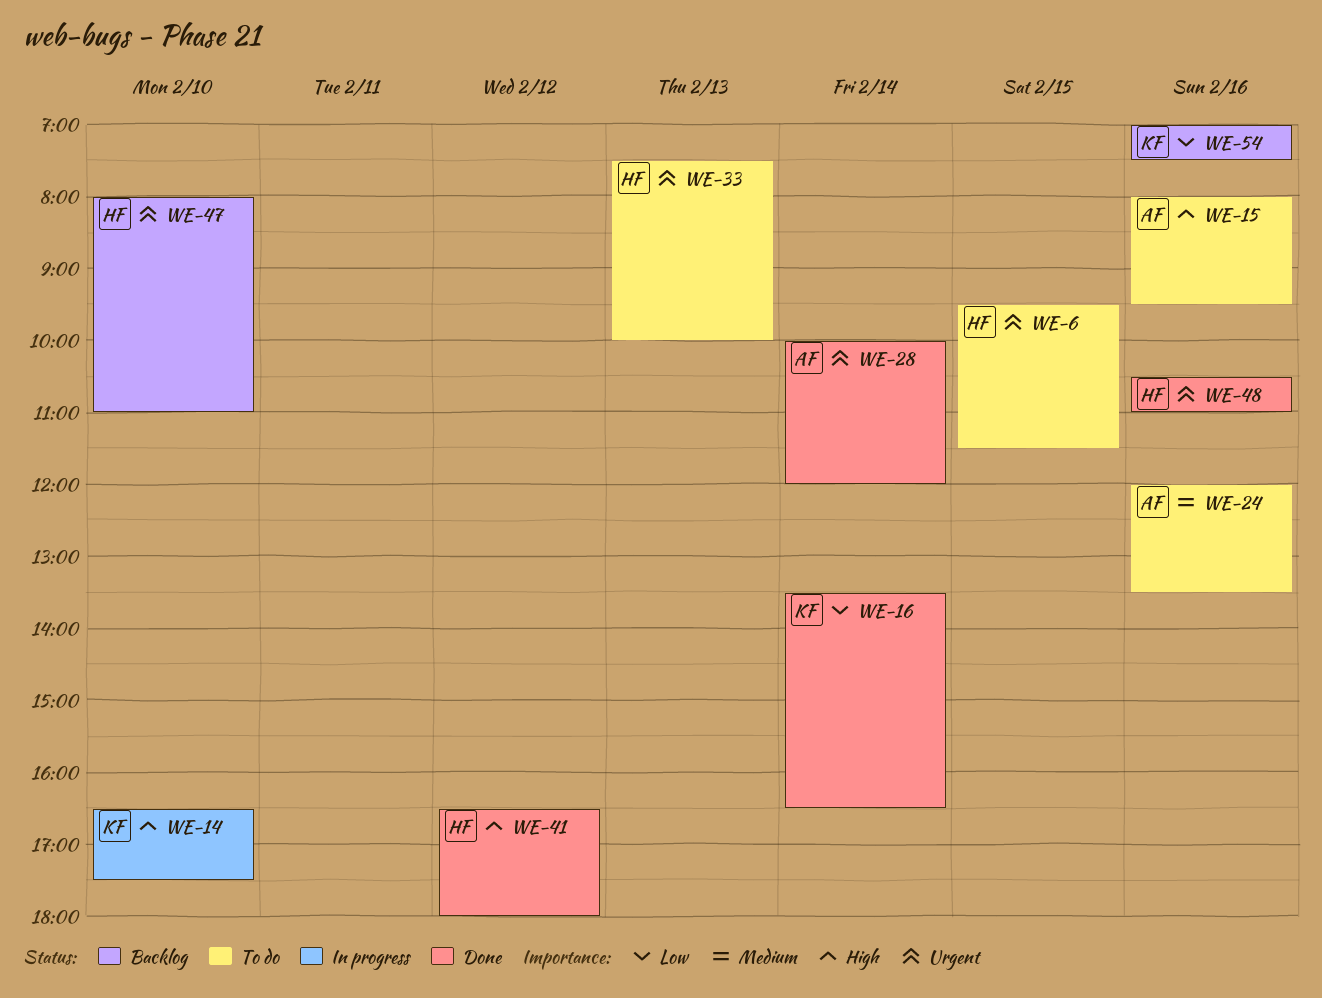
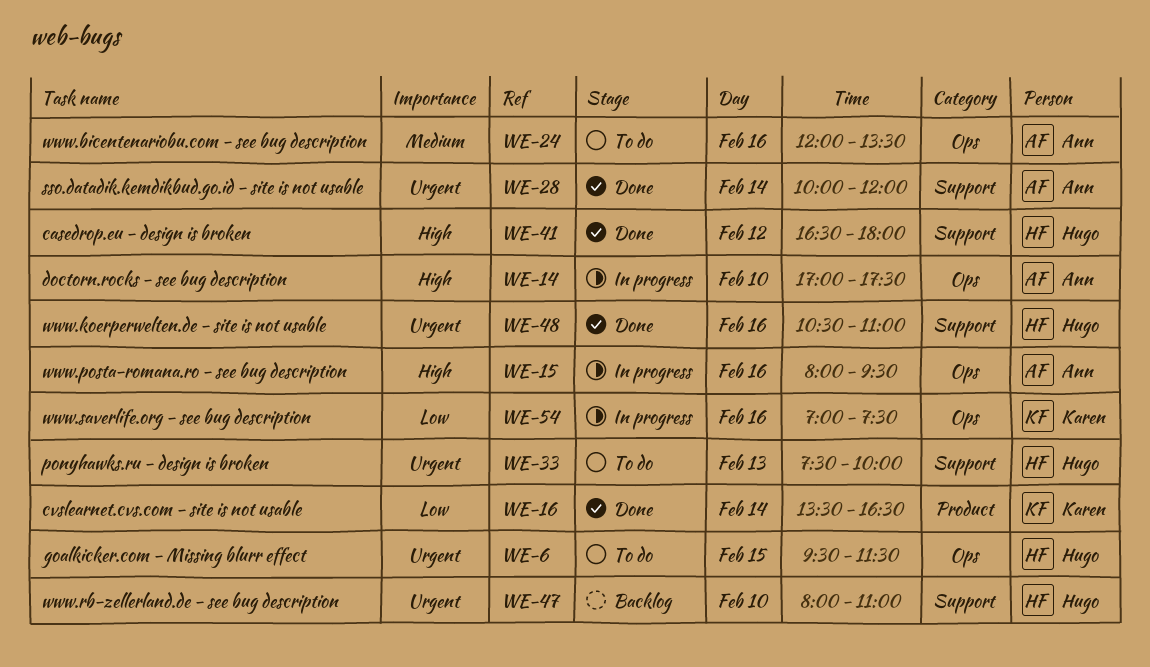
WE-14, owner: Karen -> Ann
WE-14, begins: 16:30 -> 17:00
WE-15, status: To do -> In progress
WE-54, status: Backlog -> In progress

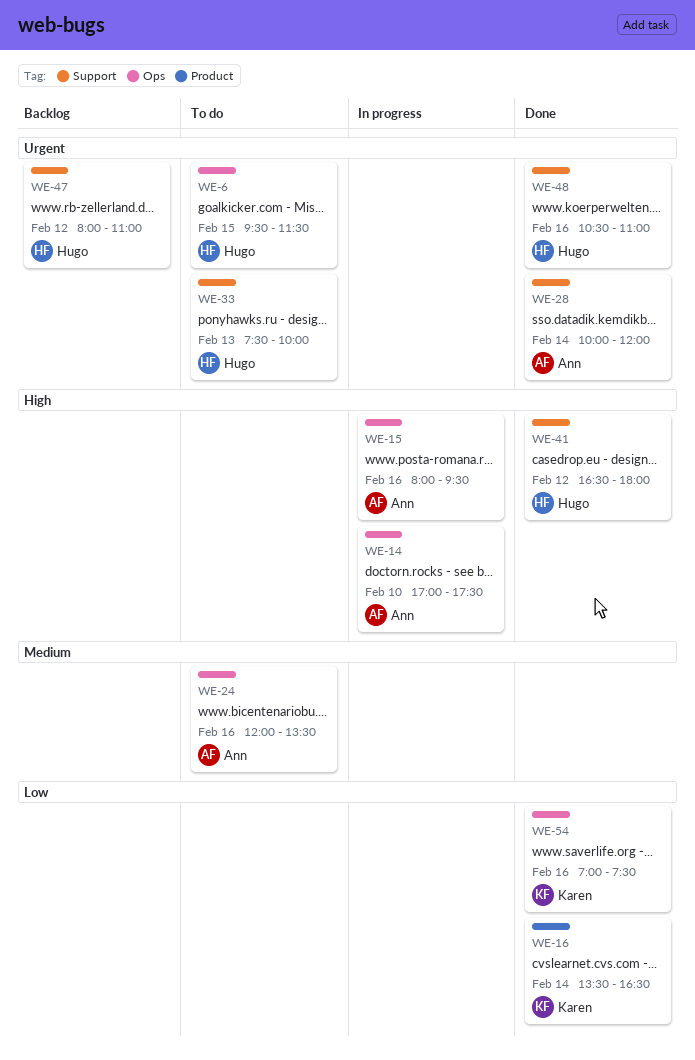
WE-47, day: Feb 10 -> Feb 12
WE-54, status: In progress -> Done

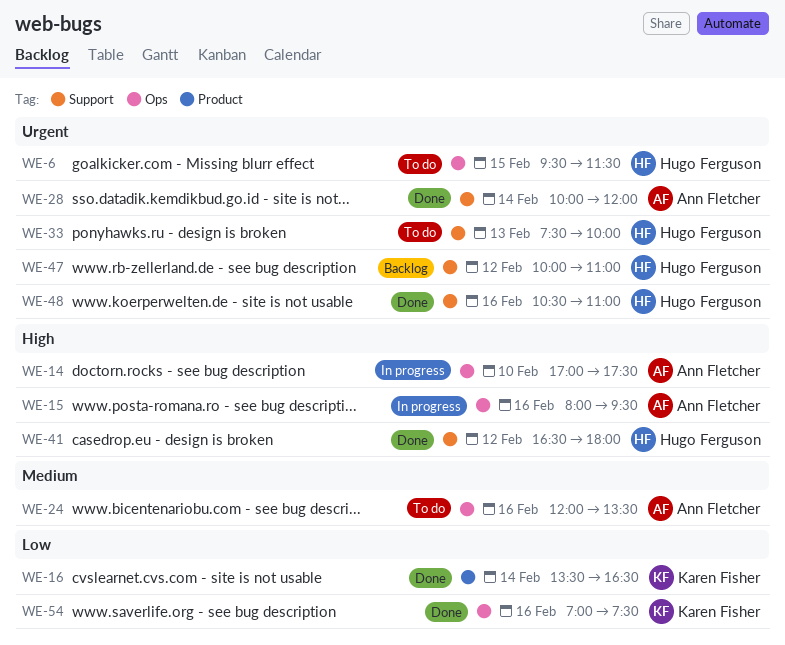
WE-47, begins: 08:00 -> 10:00

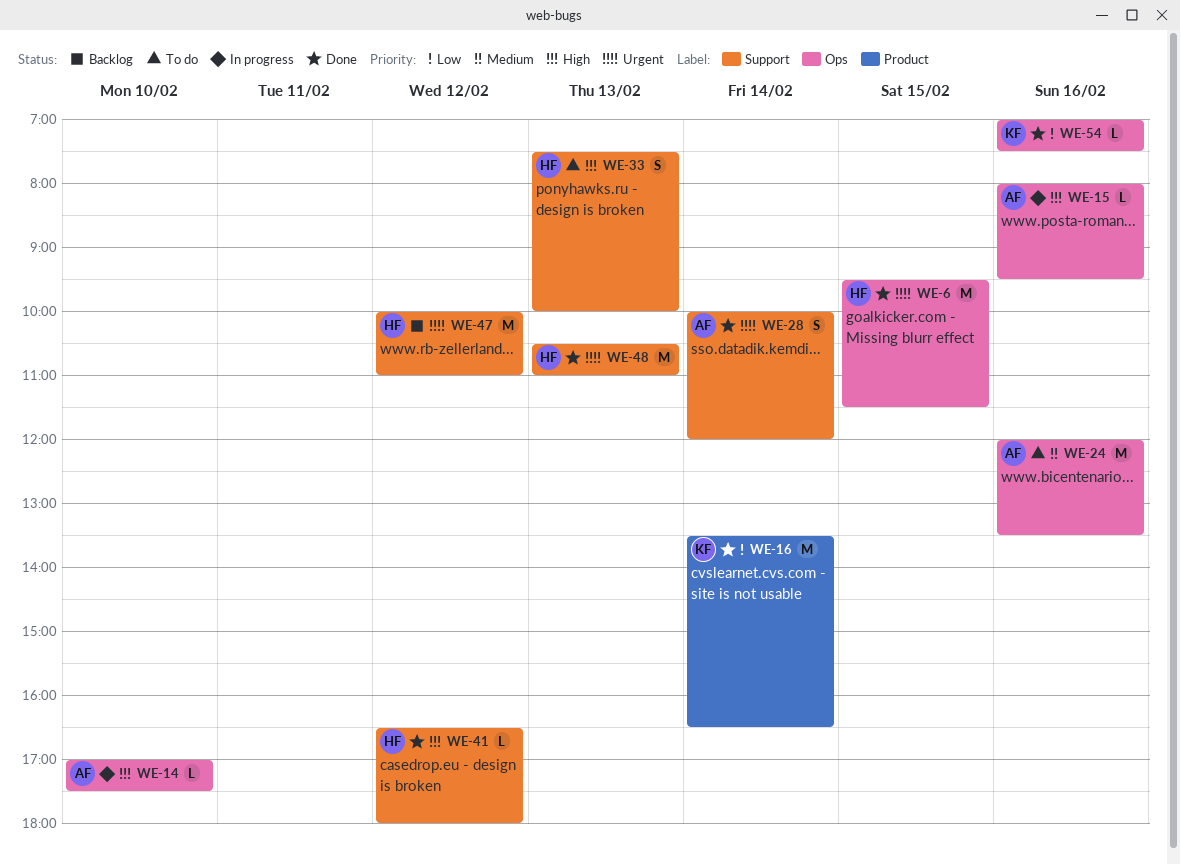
WE-6, status: To do -> Done
WE-33, priority: Urgent -> High
WE-48, day: Feb 16 -> Feb 13

